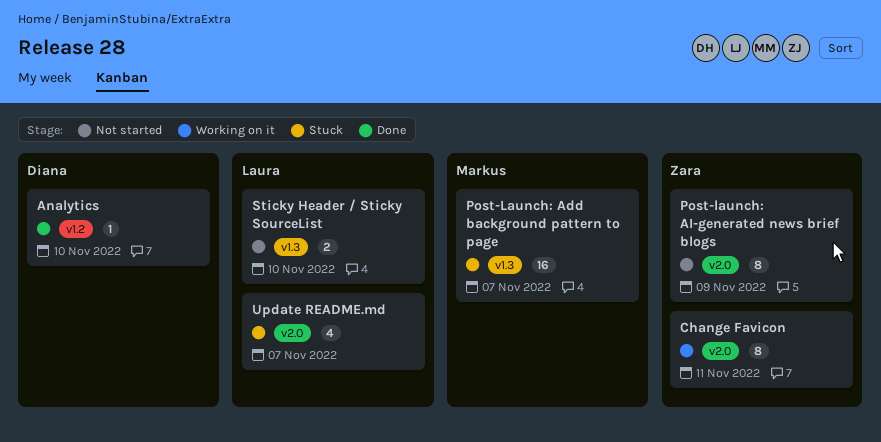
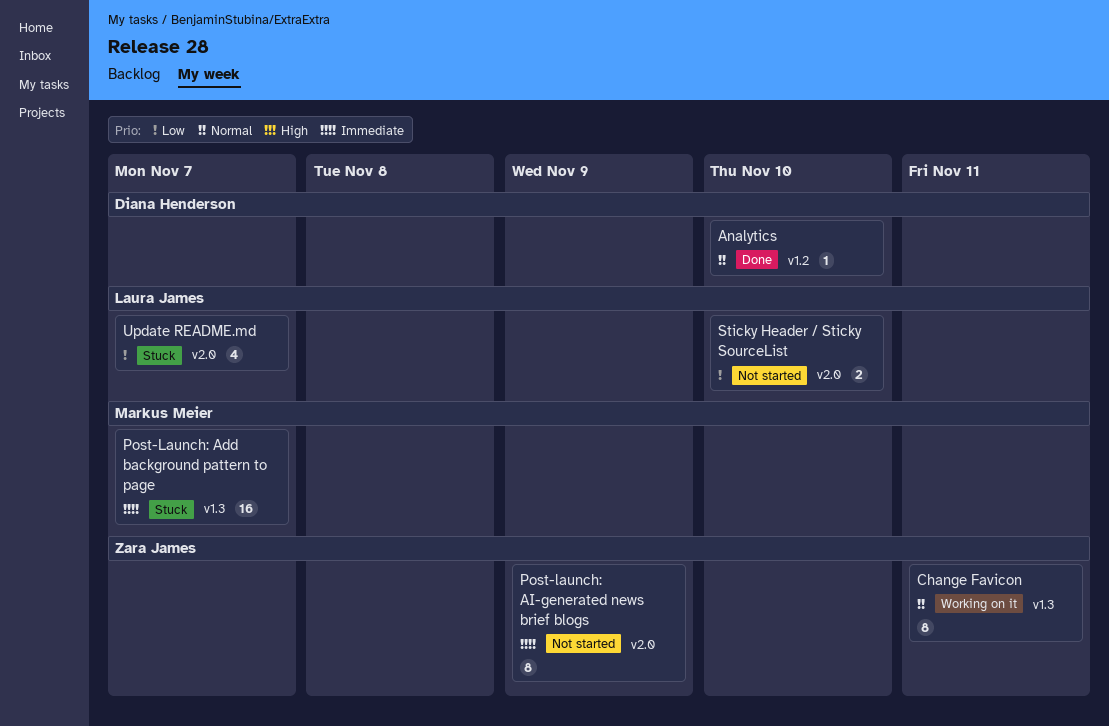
Change Favicon, label: v2.0 -> v1.3
Sticky Header / Sticky SourceList, label: v1.3 -> v2.0

